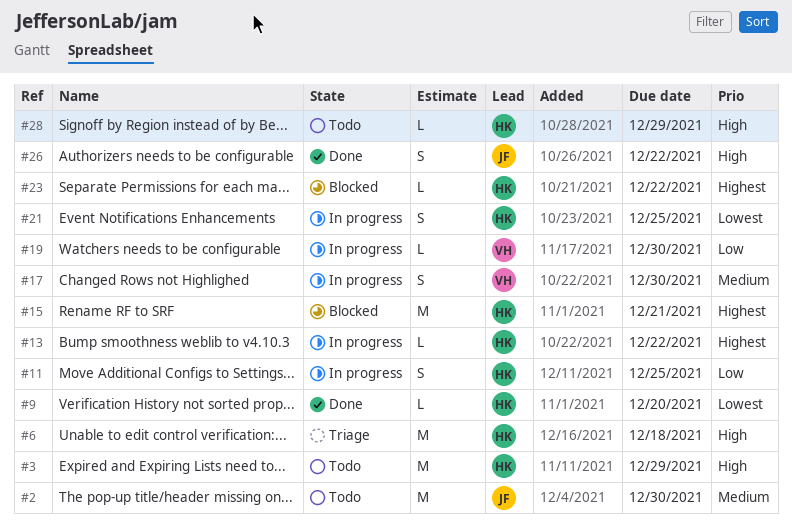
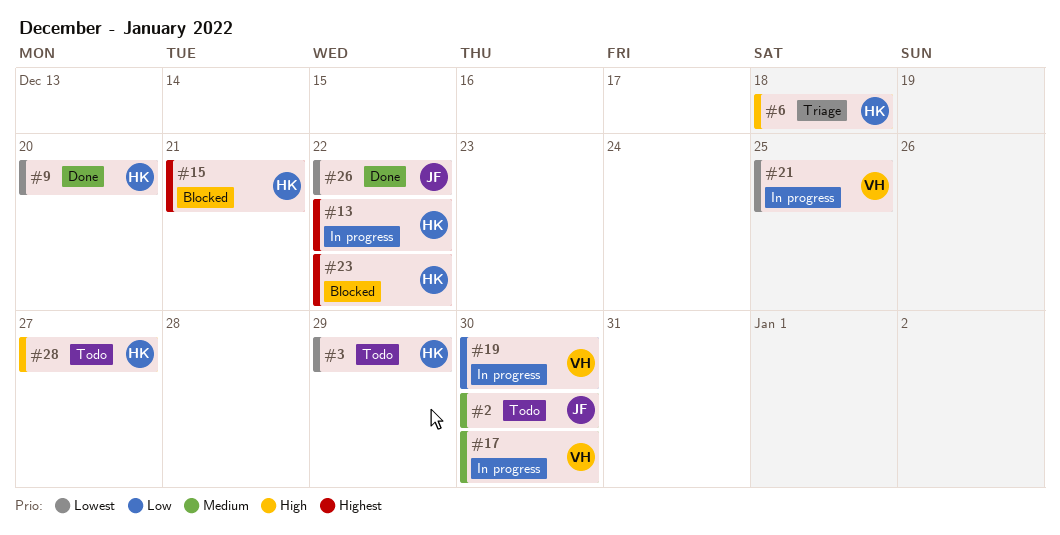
#3, priority: High -> Lowest
#11: present -> none
#21, owner: HK -> VH
#26, priority: High -> Lowest
#28, due: Dec 29 -> Dec 27

